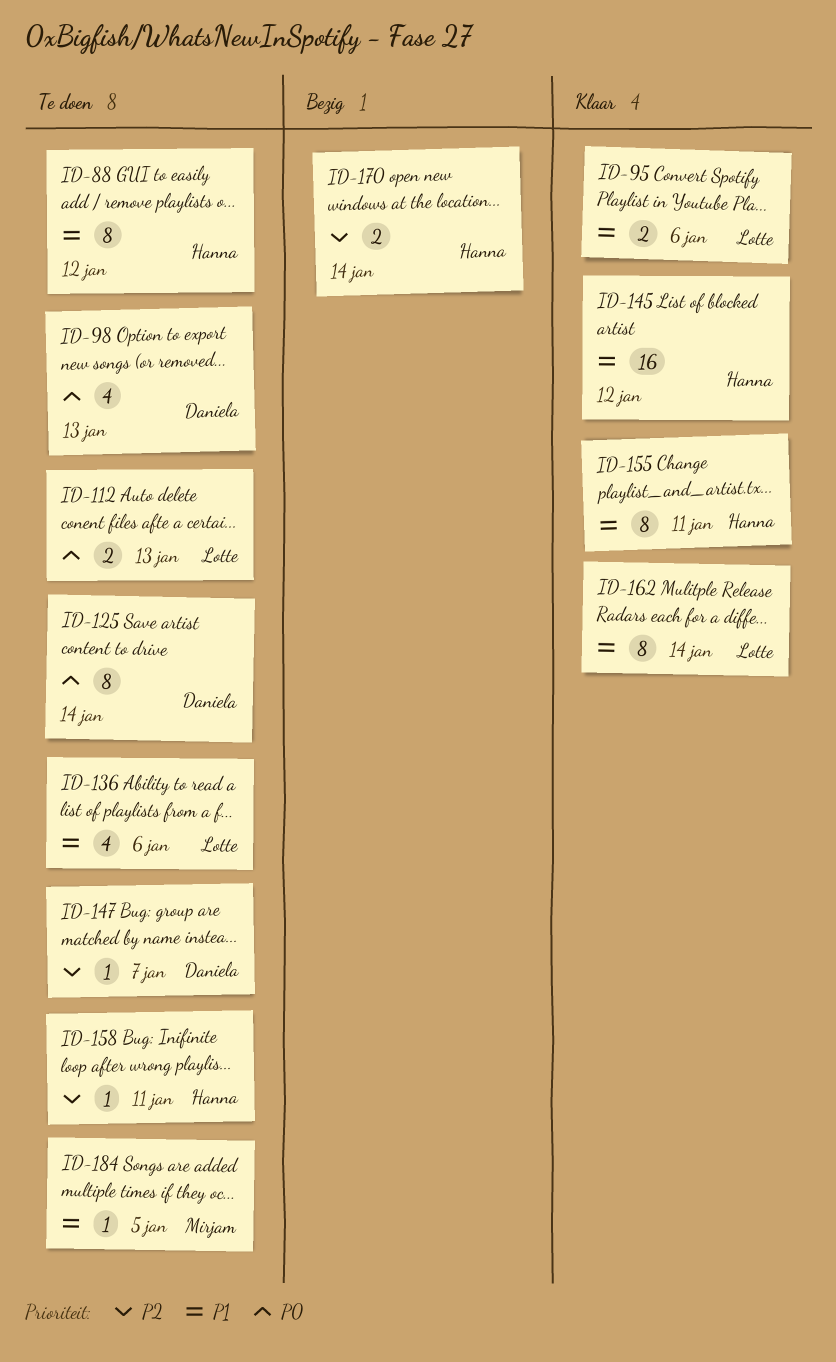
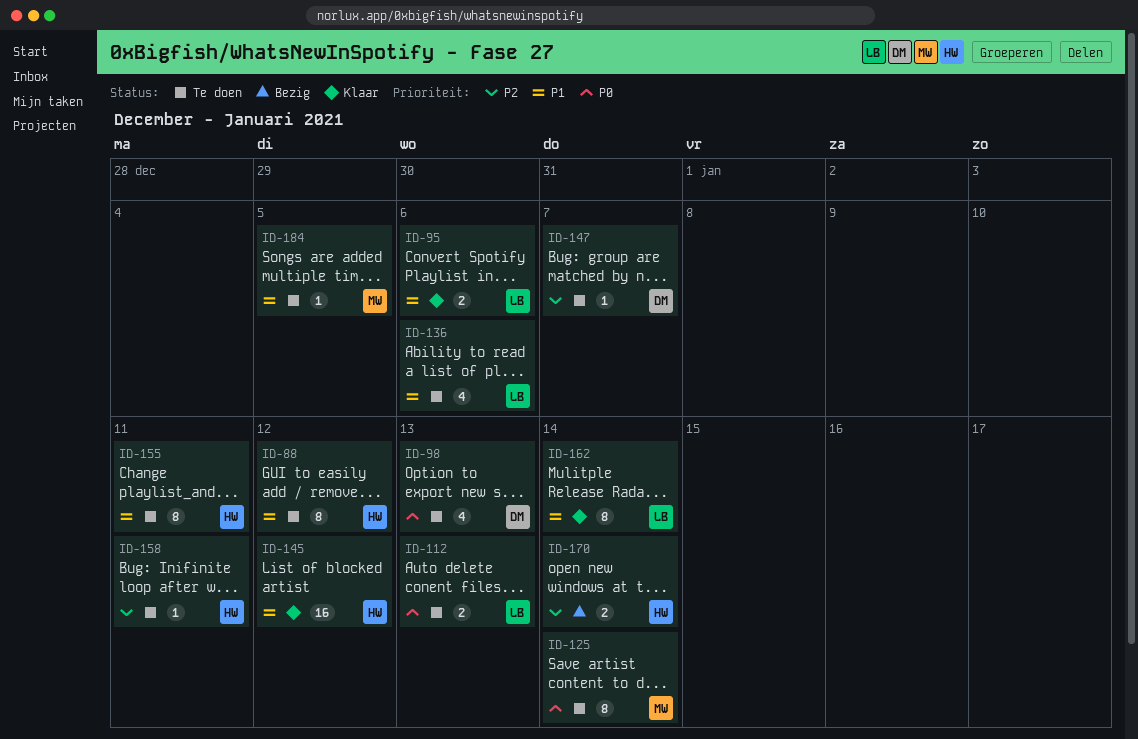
ID-125, owner: Daniela -> Mirjam
ID-155, status: Klaar -> Te doen

